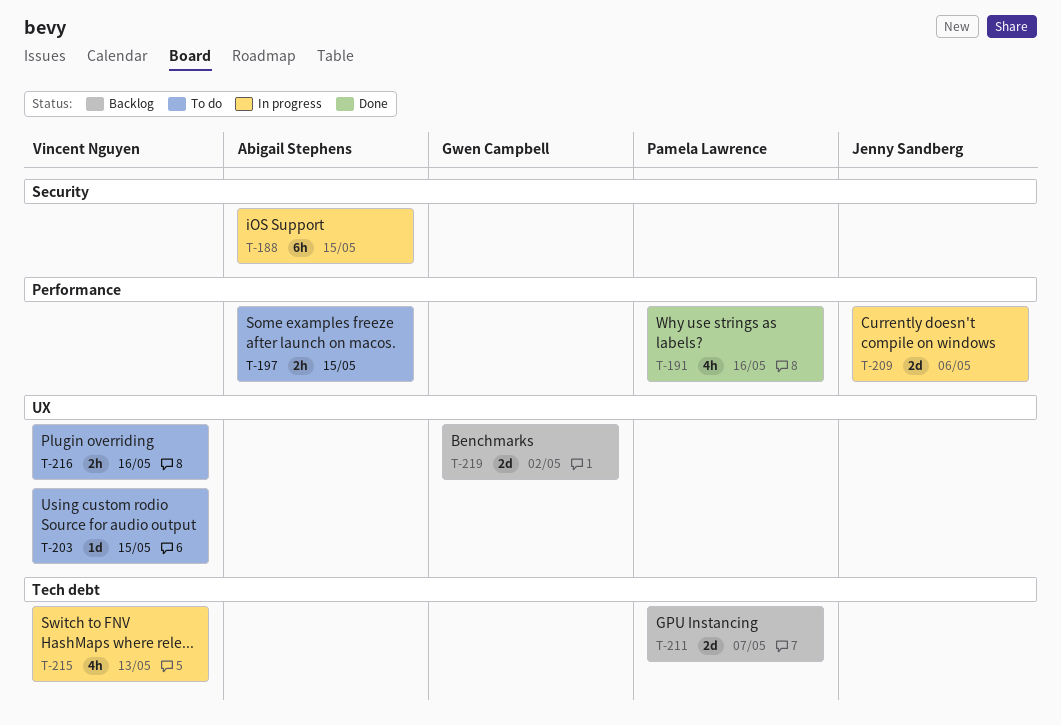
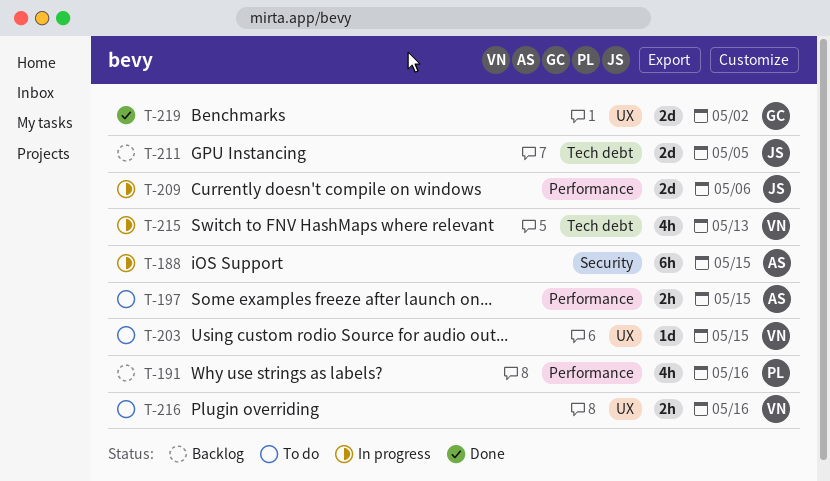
T-191, status: Done -> Backlog
T-211, owner: Pamela Lawrence -> Jenny Sandberg
T-211, due: May 7 -> May 5
T-219, status: Backlog -> Done

